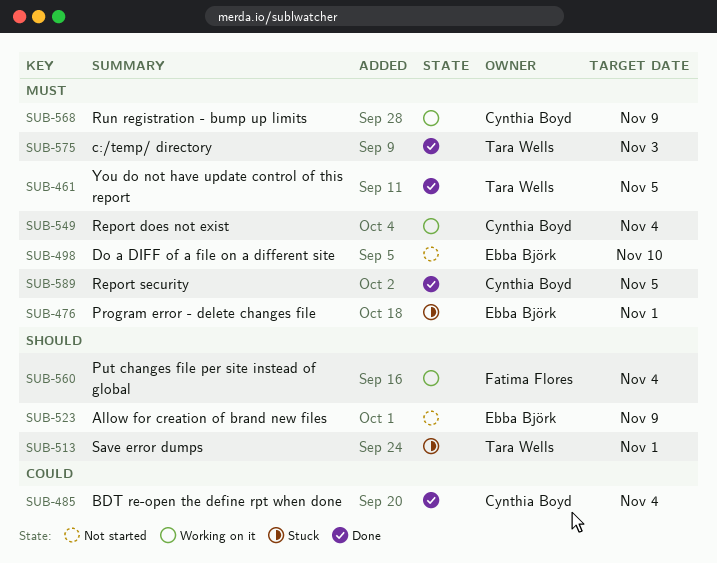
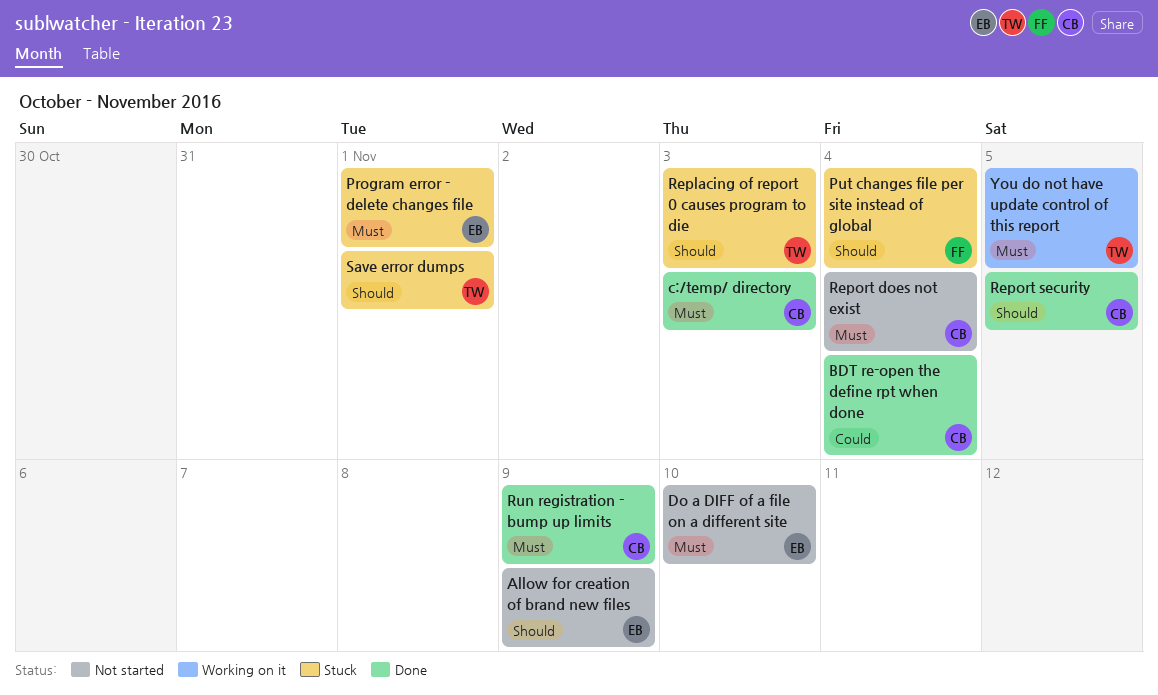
c:/temp/ directory, owner: Tara Wells -> Cynthia Boyd
Put changes file per site instead of global, status: Working on it -> Stuck
Replacing of report 0 causes program to die: none -> present
Report does not exist, status: Working on it -> Not started
Report security, priority: Must -> Should
Run registration - bump up limits, status: Working on it -> Done
You do not have update control of this report, status: Done -> Working on it

